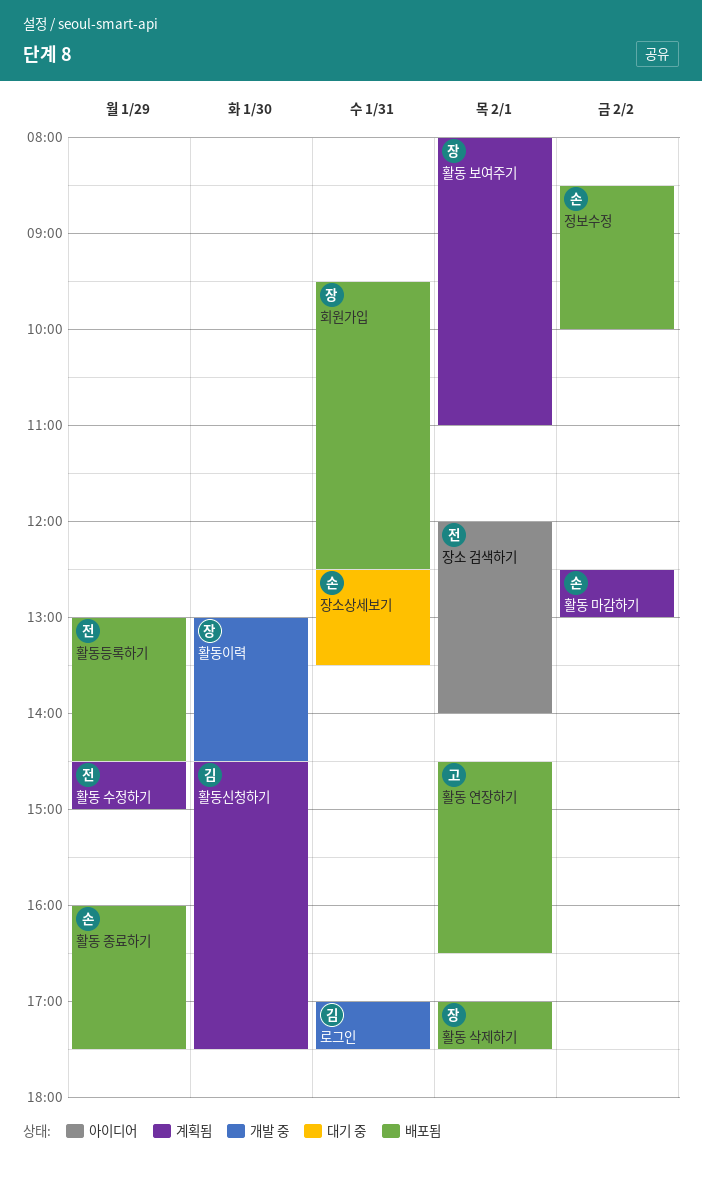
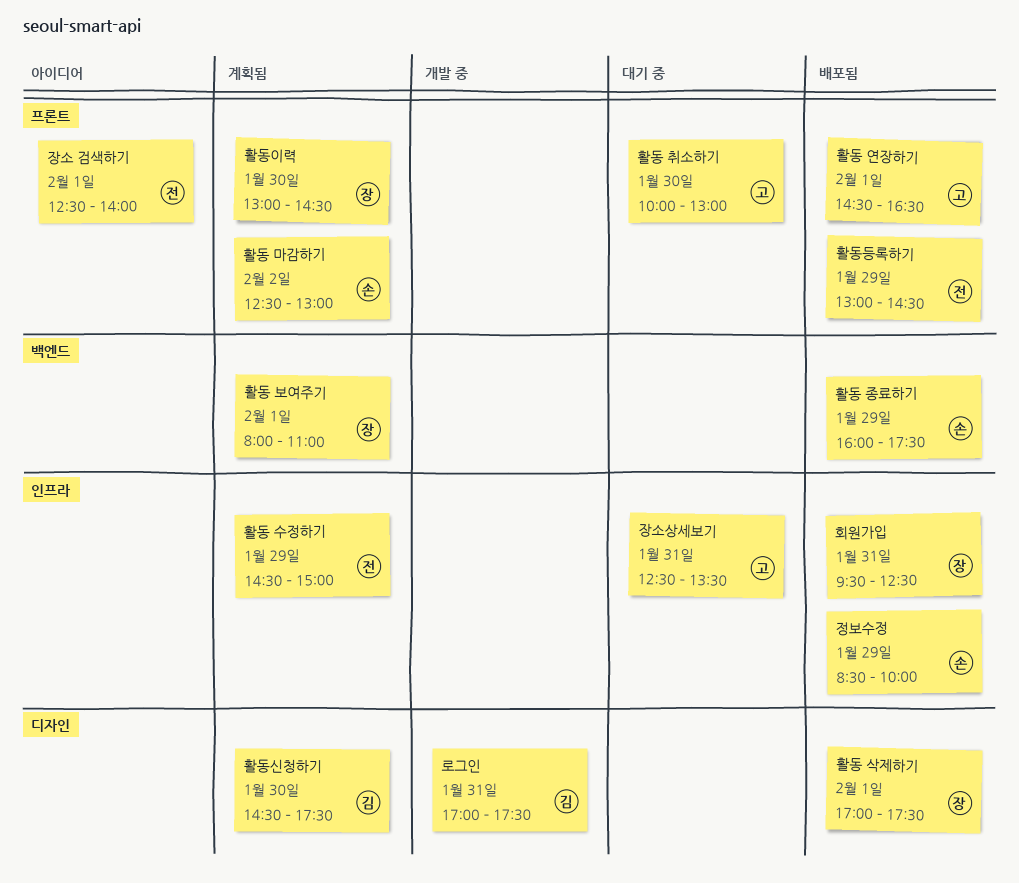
장소 검색하기, begins: 12:00 -> 12:30
장소상세보기, owner: 손 -> 고
정보수정, day: Feb 2 -> Jan 29
활동 취소하기: none -> present
활동이력, status: 개발 중 -> 계획됨

